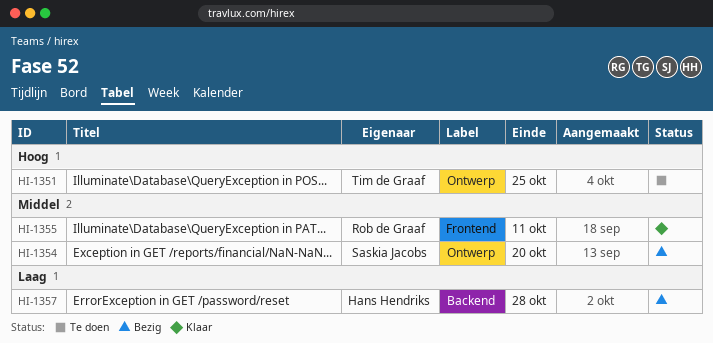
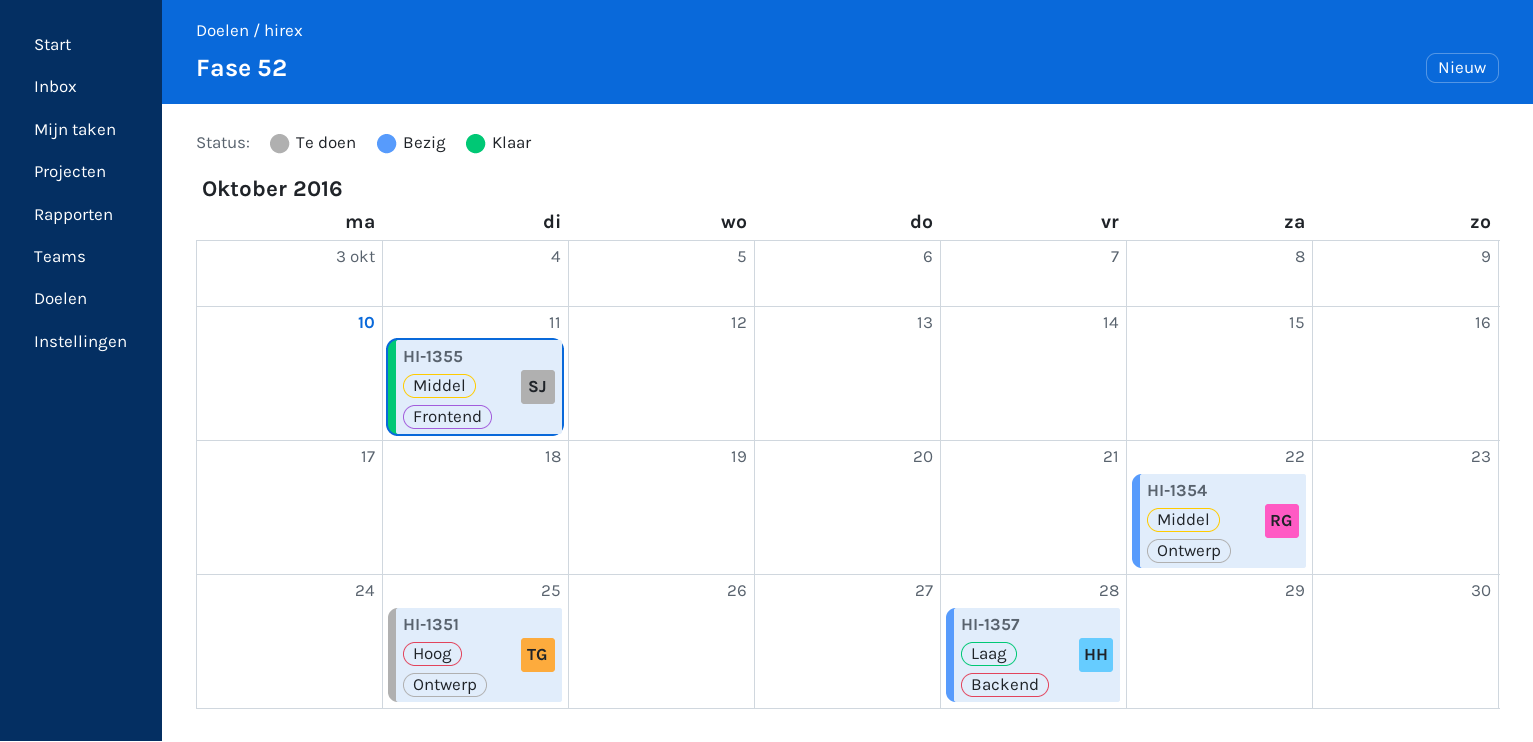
HI-1354, owner: Saskia Jacobs -> Rob de Graaf
HI-1354, due: Oct 20 -> Oct 22
HI-1355, owner: Rob de Graaf -> Saskia Jacobs

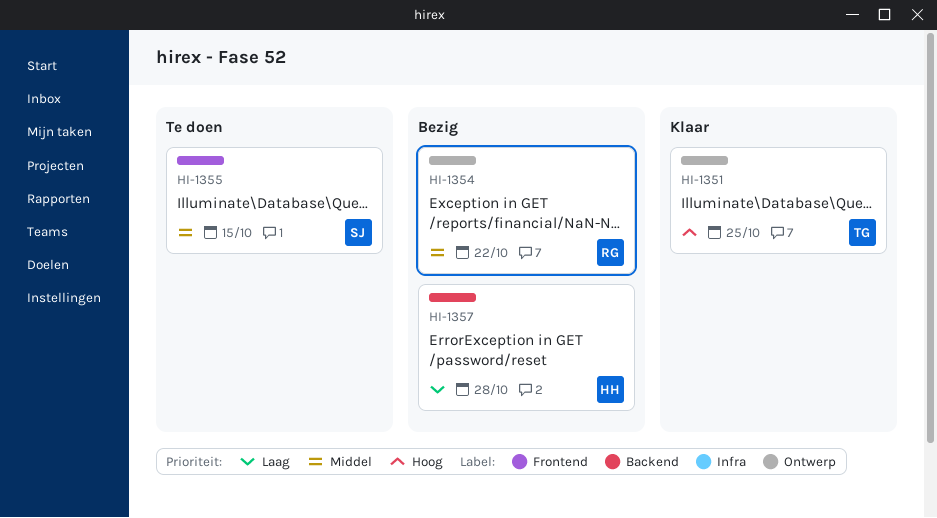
HI-1351, status: Te doen -> Klaar
HI-1355, status: Klaar -> Te doen
HI-1355, due: Oct 11 -> Oct 15

